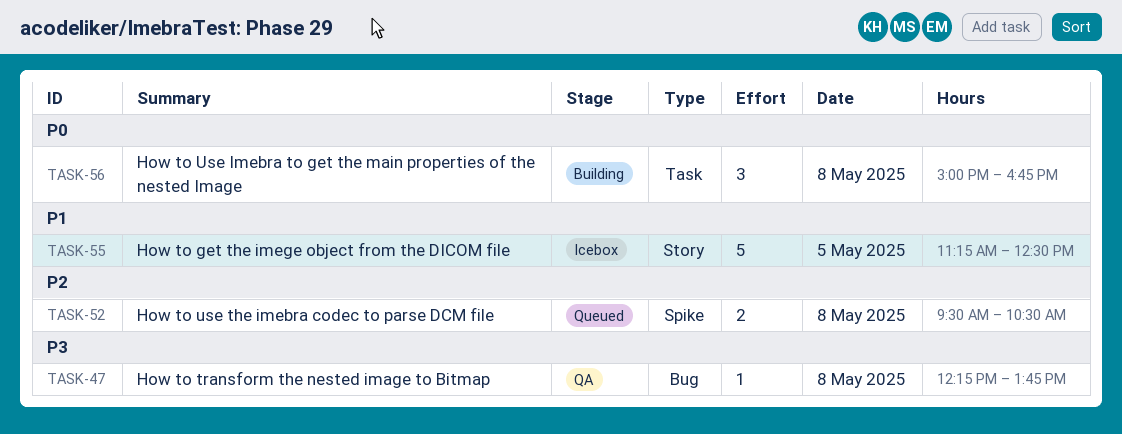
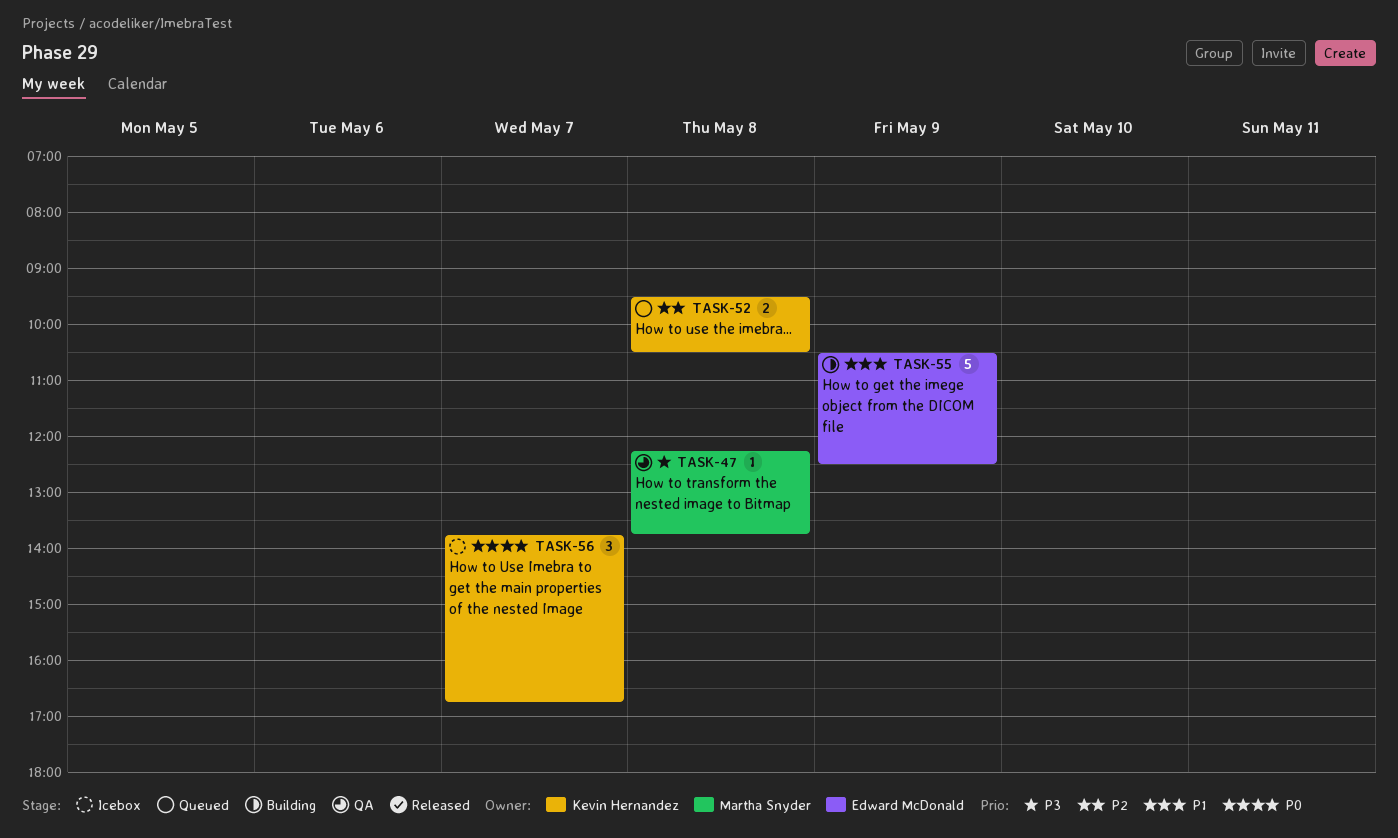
TASK-55, status: Icebox -> Building
TASK-55, day: May 5 -> May 9
TASK-55, begins: 11:15 -> 10:30
TASK-56, status: Building -> Icebox
TASK-56, day: May 8 -> May 7
TASK-56, begins: 15:00 -> 13:45

